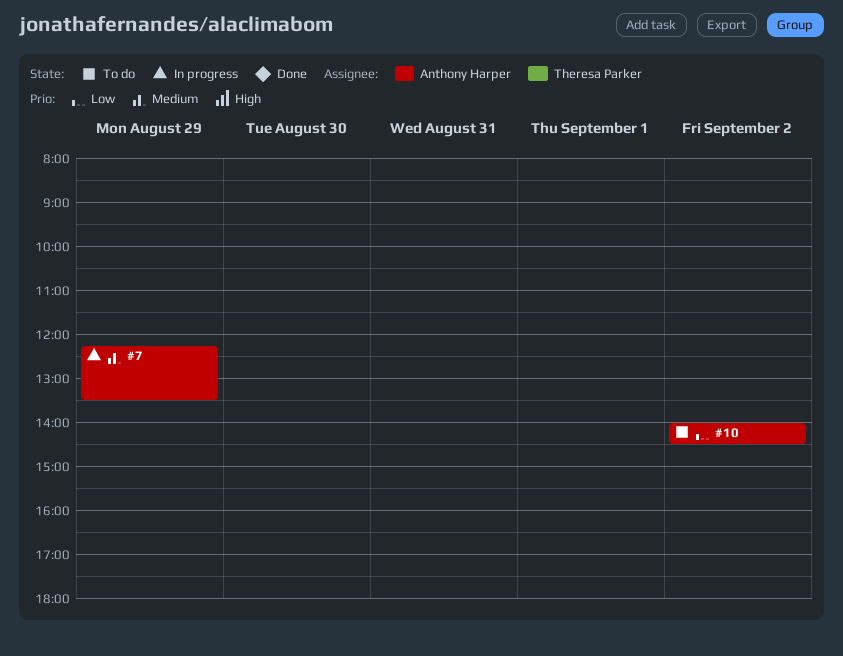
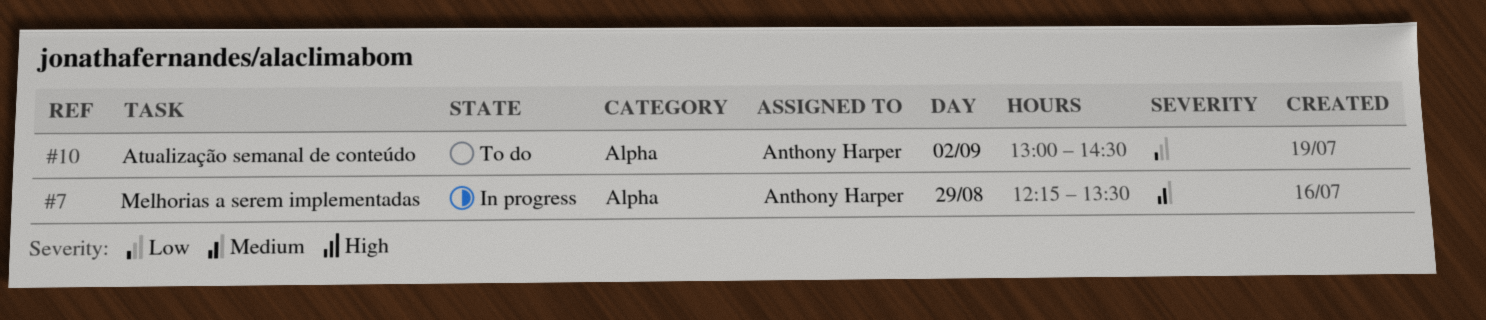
#10, begins: 14:00 -> 13:00

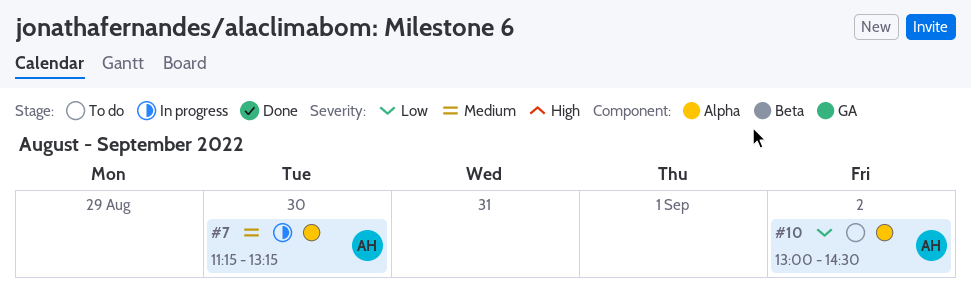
#7, day: Aug 29 -> Aug 30
#7, begins: 12:15 -> 11:15
#7, ends: 13:30 -> 13:15

